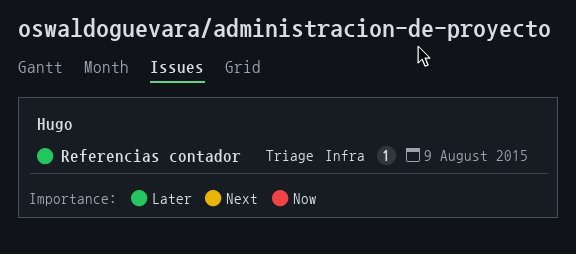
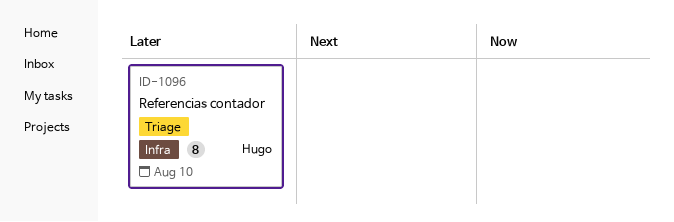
Referencias contador, estimate: 1 -> 8
Referencias contador, due: Aug 9 -> Aug 10

